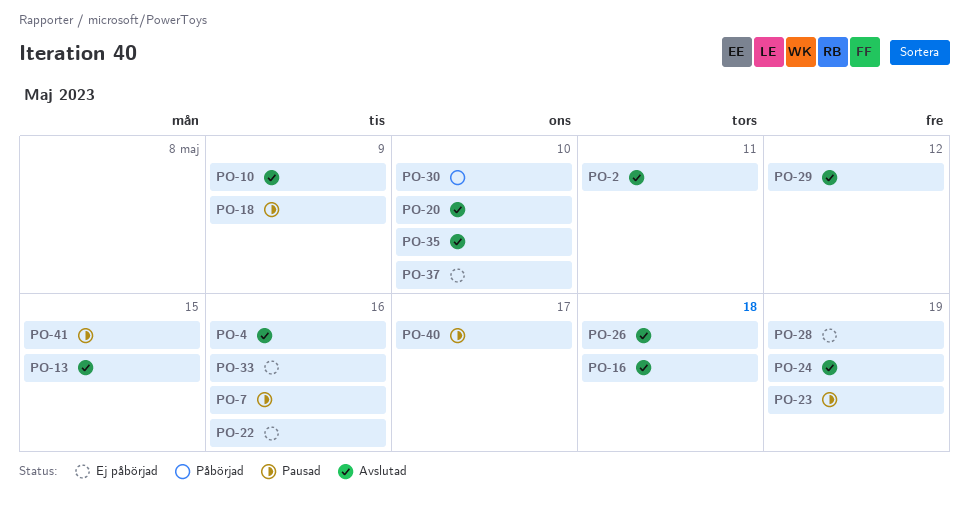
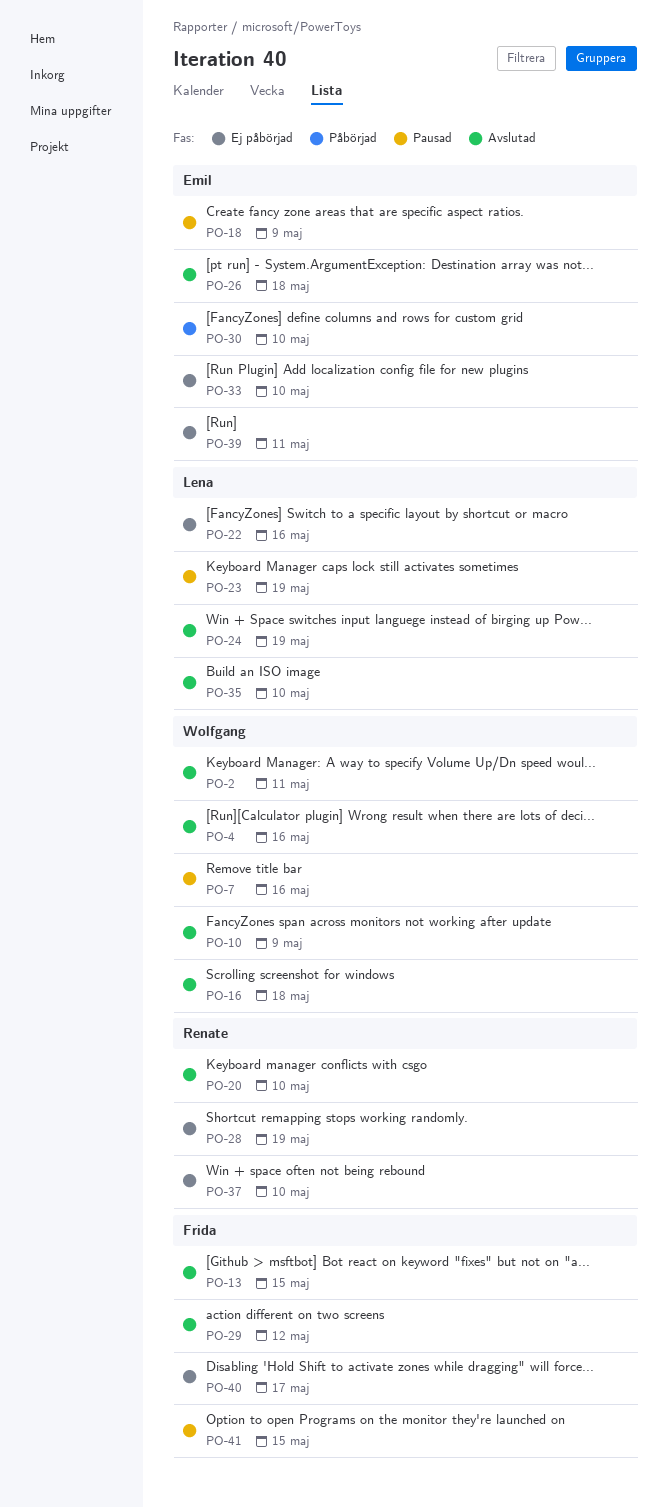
PO-33, due: May 16 -> May 10
PO-39: none -> present
PO-40, status: Pausad -> Ej påbörjad

